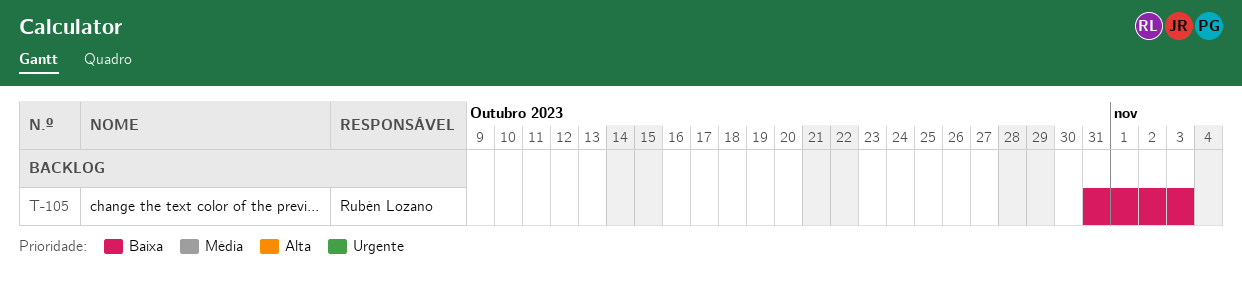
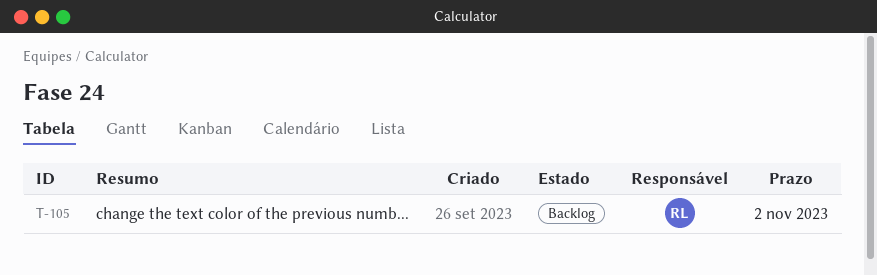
T-105, due: Nov 3 -> Nov 2

